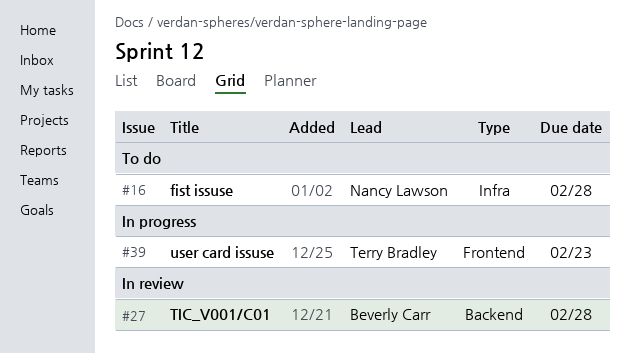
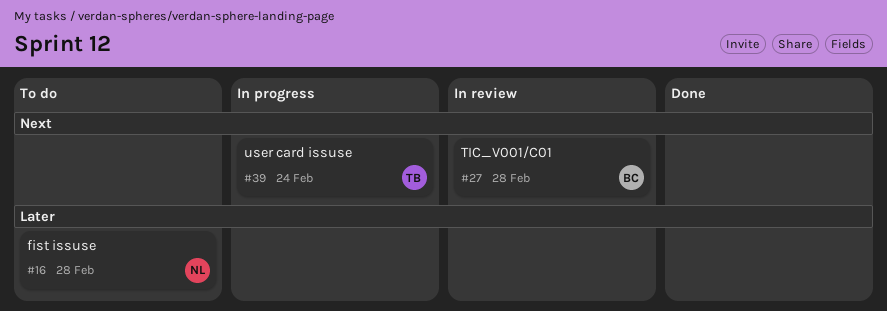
#39, due: Feb 23 -> Feb 24

